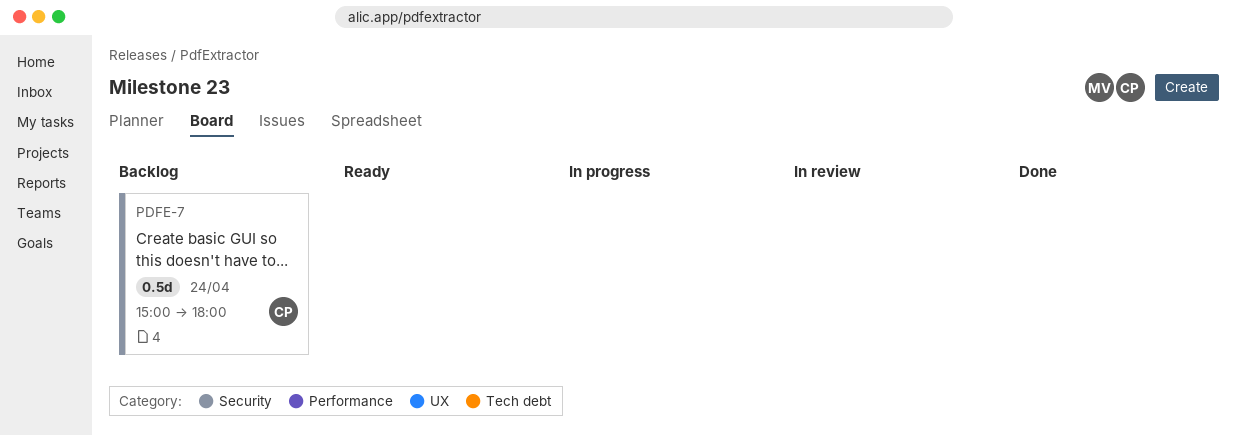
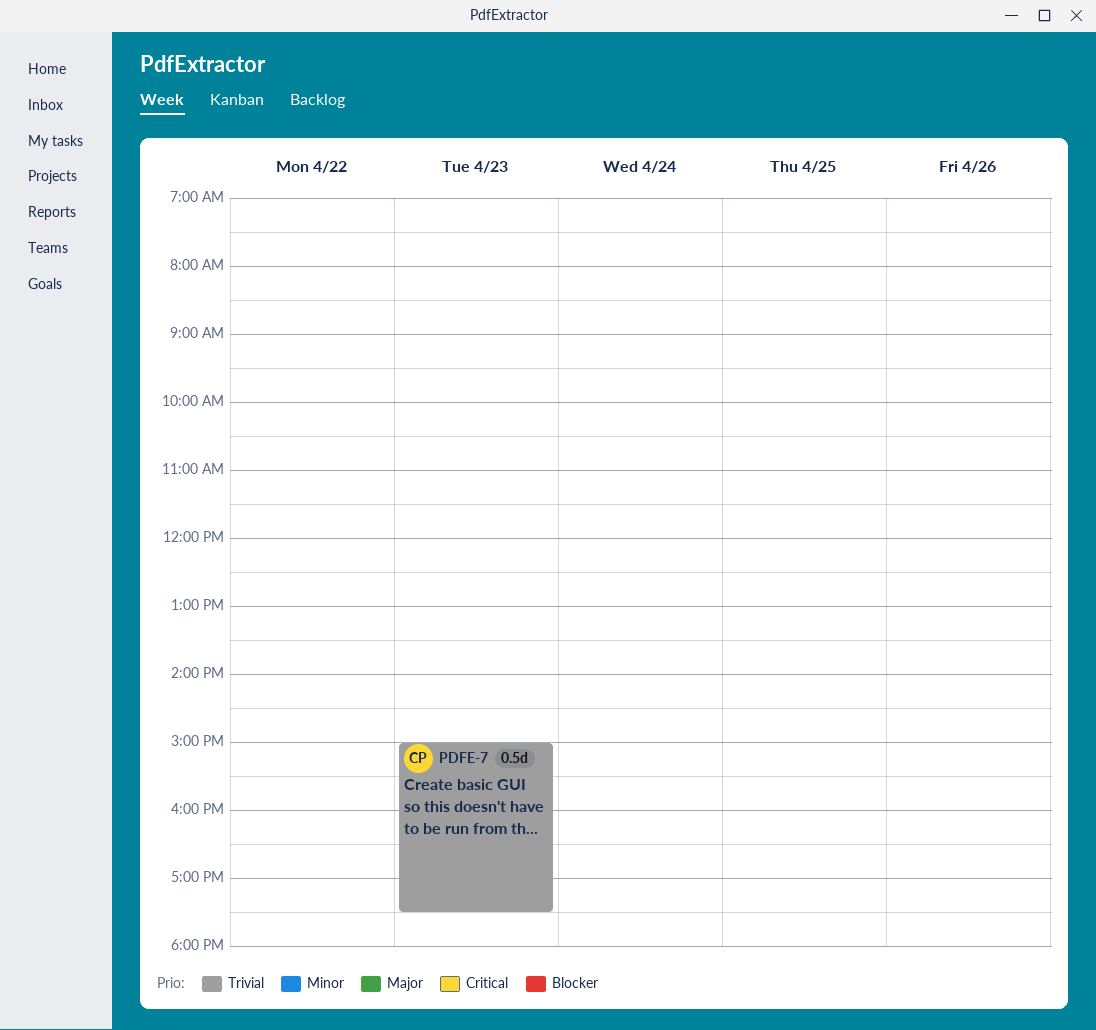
PDFE-7, day: Apr 24 -> Apr 23
PDFE-7, ends: 18:00 -> 17:30

